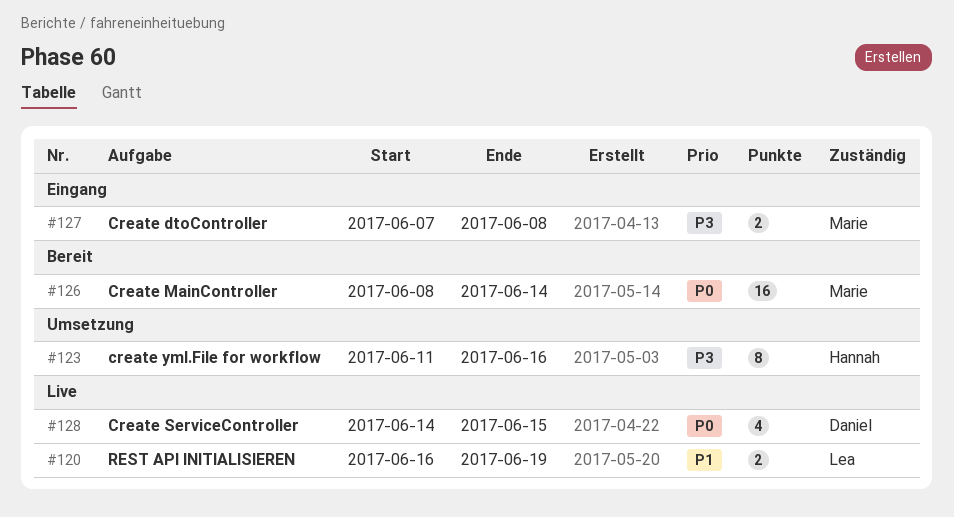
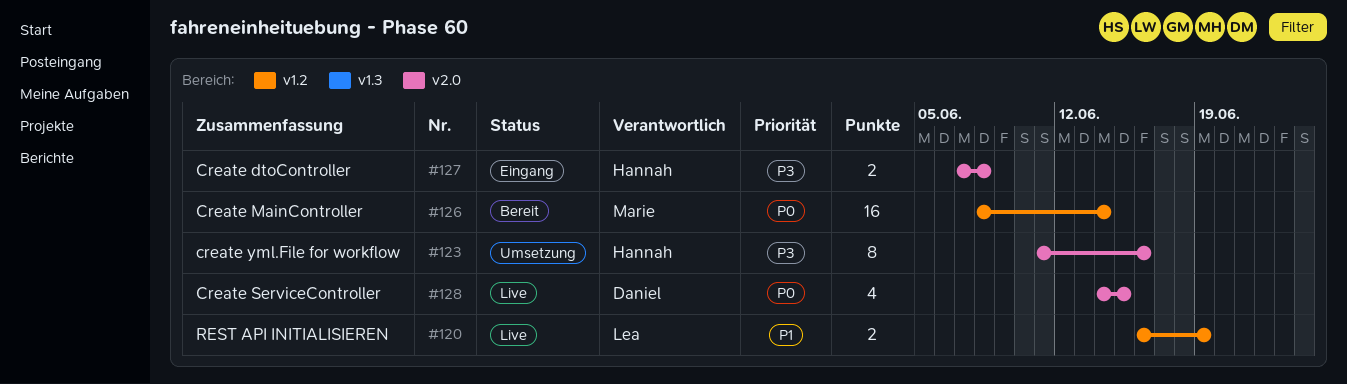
#127, owner: Marie -> Hannah

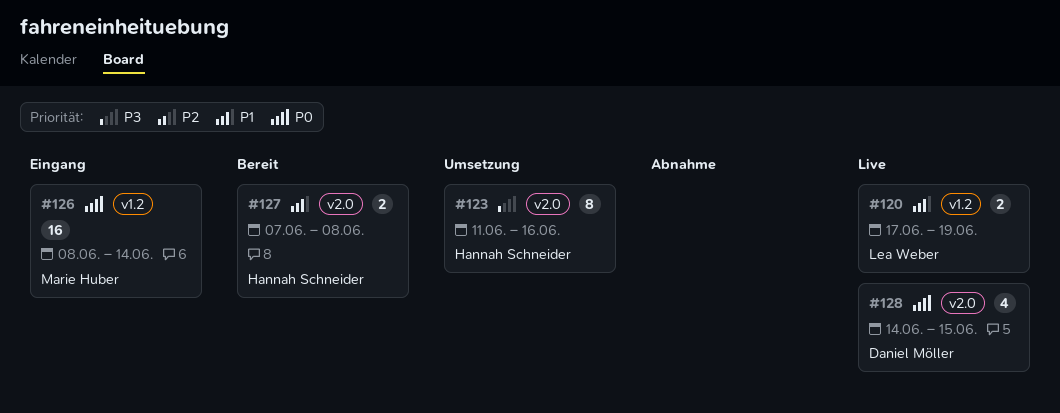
#120, start: Jun 16 -> Jun 17
#126, status: Bereit -> Eingang
#127, status: Eingang -> Bereit
#127, priority: P3 -> P1

